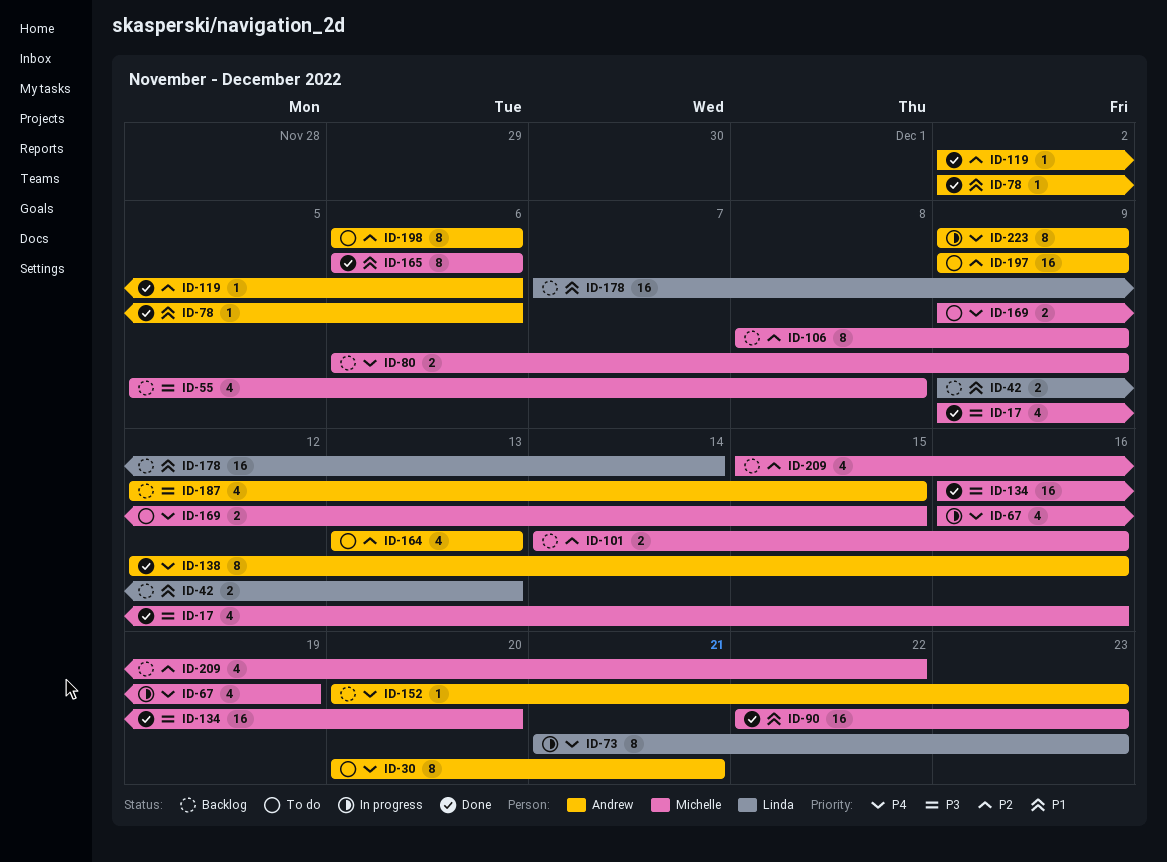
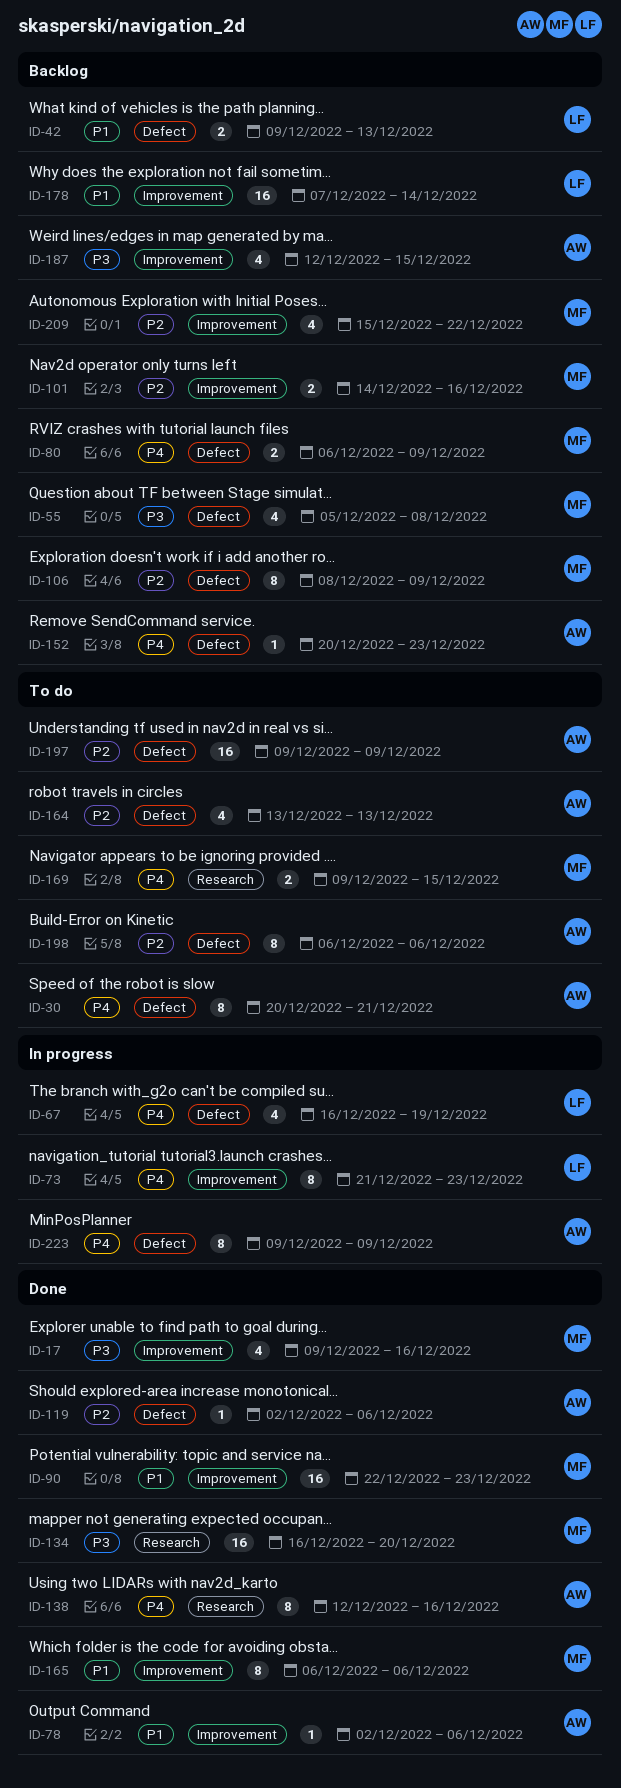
ID-67, owner: Michelle -> Linda

